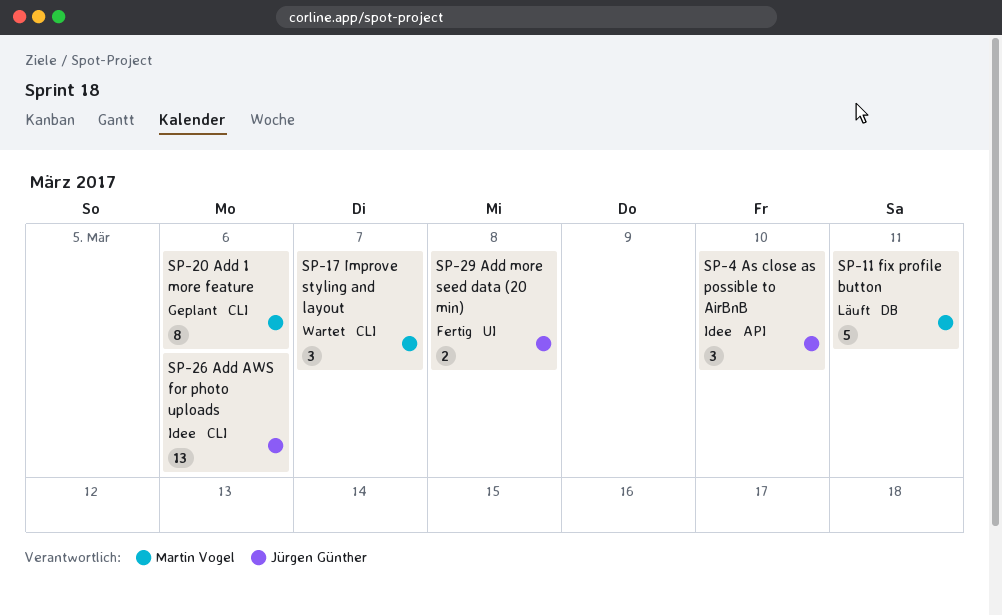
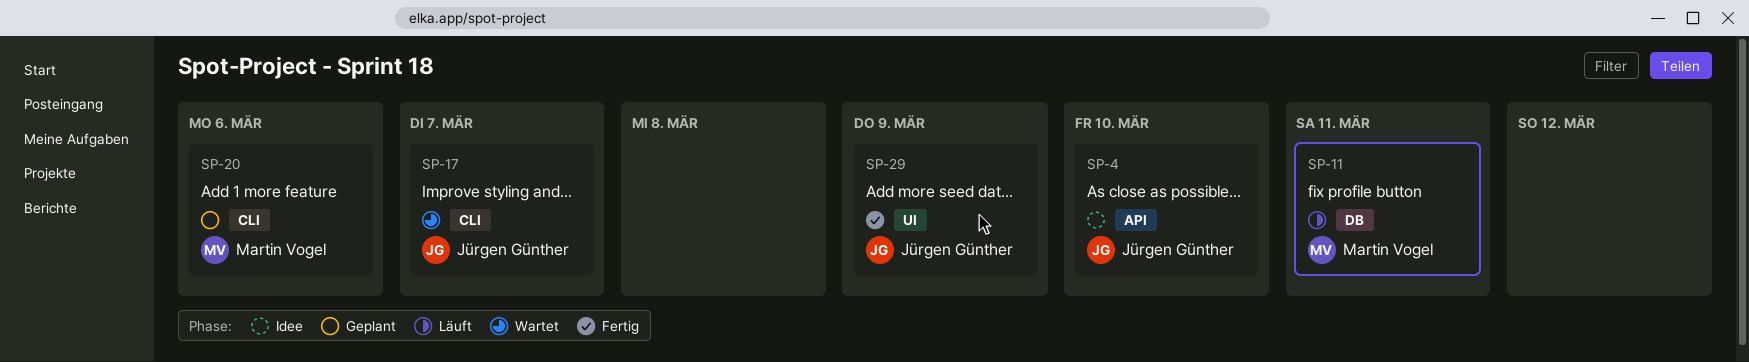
SP-17, owner: Martin Vogel -> Jürgen Günther
SP-26: present -> none
SP-29, due: Mar 8 -> Mar 9

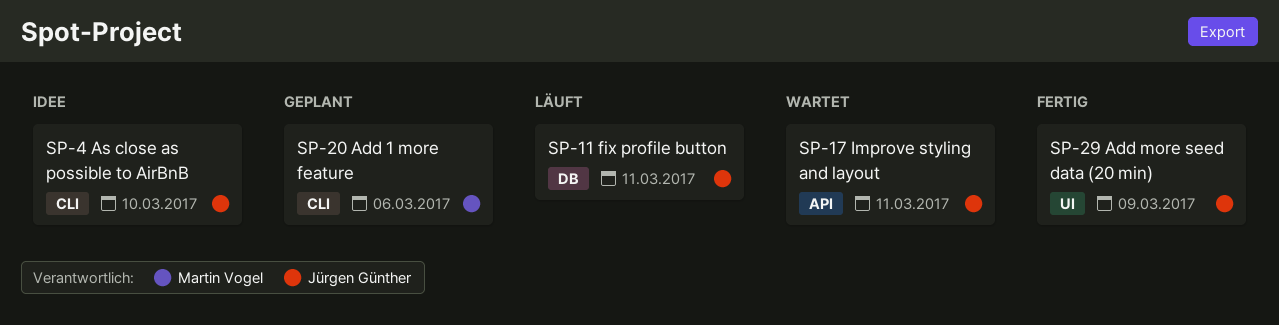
SP-4, label: API -> CLI
SP-11, owner: Martin Vogel -> Jürgen Günther
SP-17, label: CLI -> API
SP-17, due: Mar 7 -> Mar 11

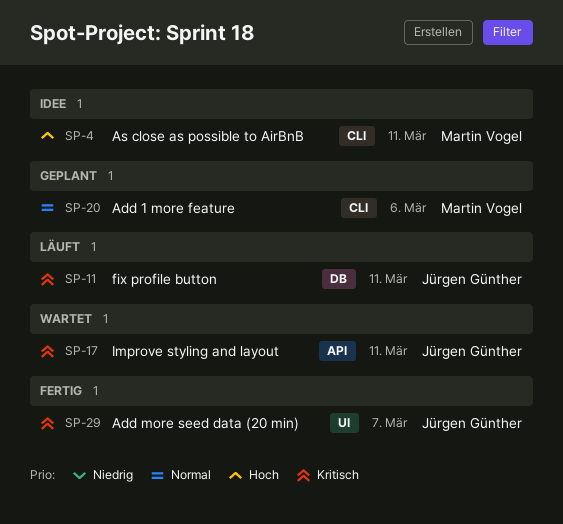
SP-4, owner: Jürgen Günther -> Martin Vogel
SP-4, due: Mar 10 -> Mar 11
SP-29, due: Mar 9 -> Mar 7

